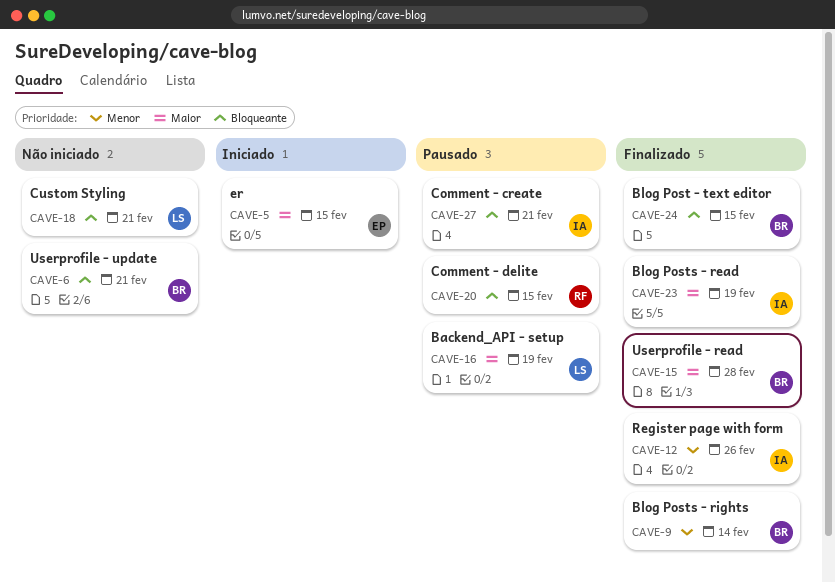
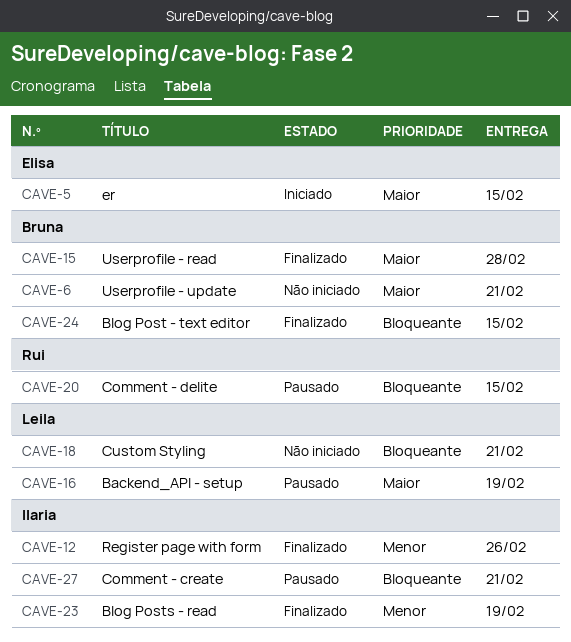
CAVE-6, priority: Bloqueante -> Maior
CAVE-9: present -> none
CAVE-23, priority: Maior -> Menor

